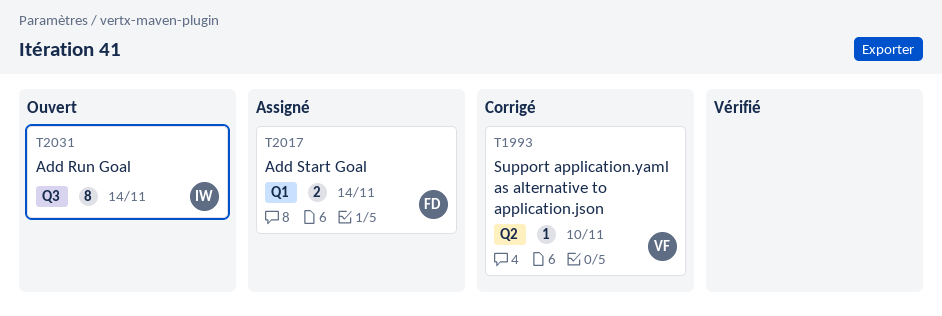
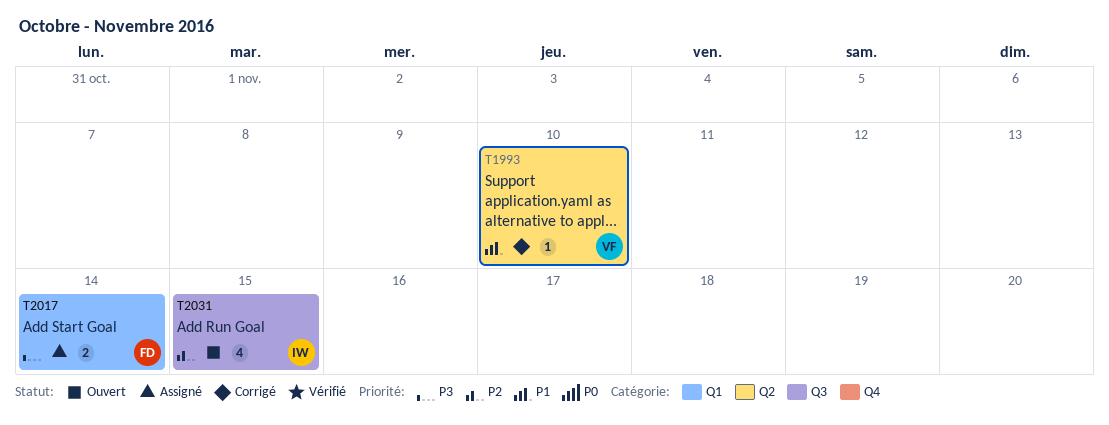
T2031, estimate: 8 -> 4
T2031, due: Nov 14 -> Nov 15

